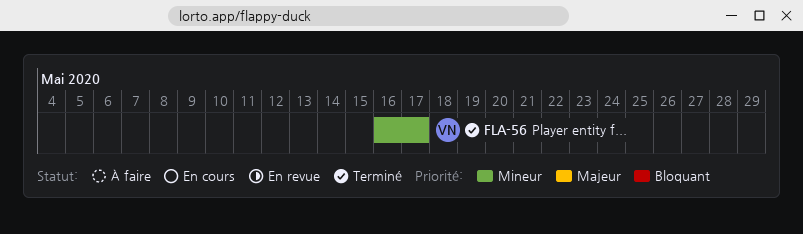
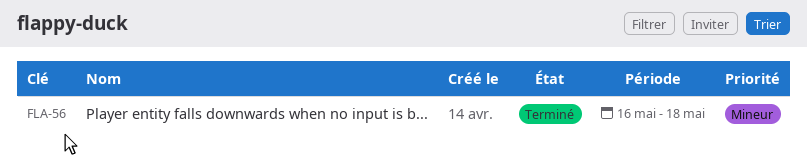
FLA-56, due: May 17 -> May 18

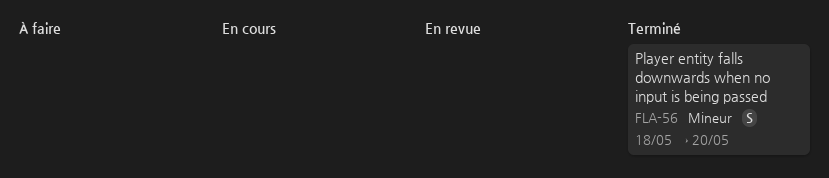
FLA-56, start: May 16 -> May 18
FLA-56, due: May 18 -> May 20

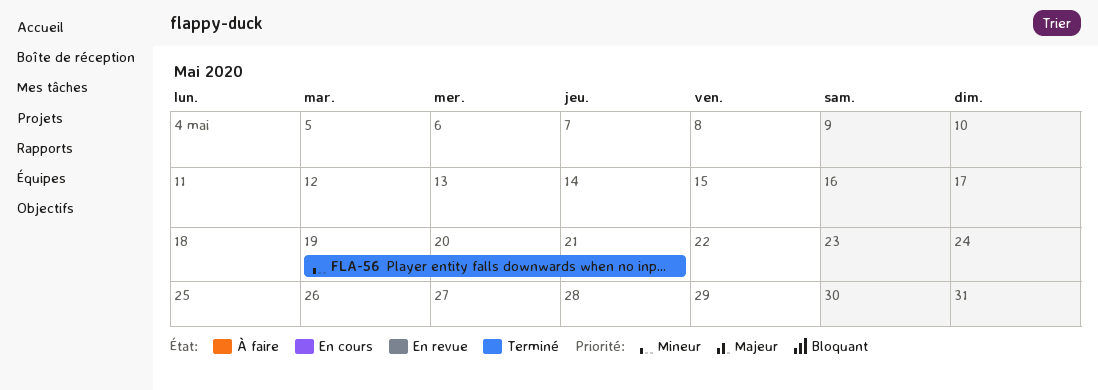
FLA-56, start: May 18 -> May 19
FLA-56, due: May 20 -> May 21

